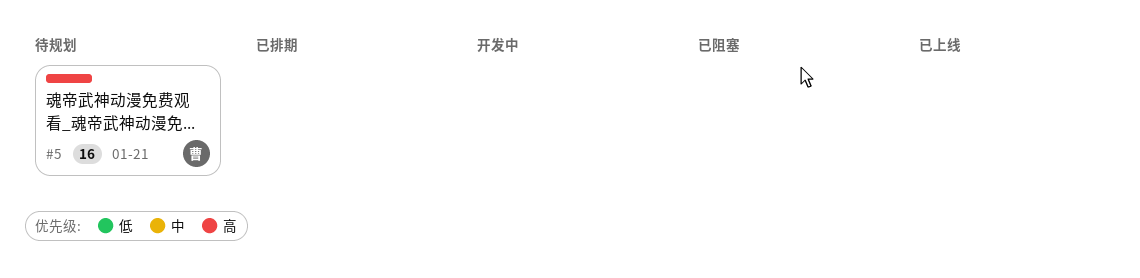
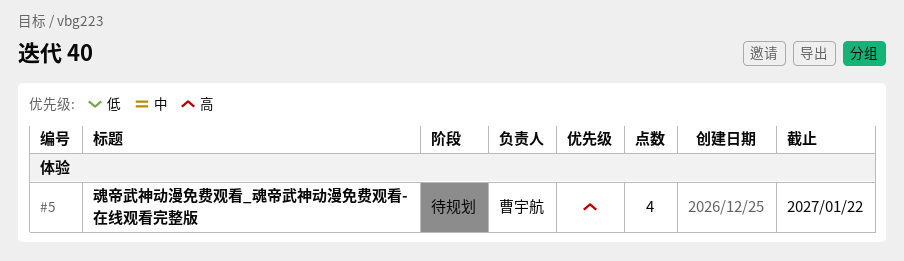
#5, estimate: 16 -> 4
#5, due: Jan 21 -> Jan 22

